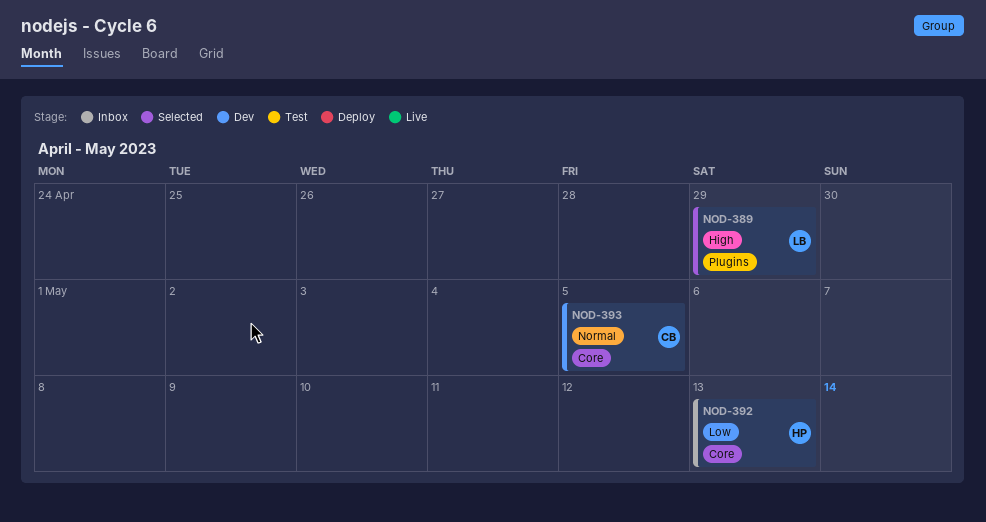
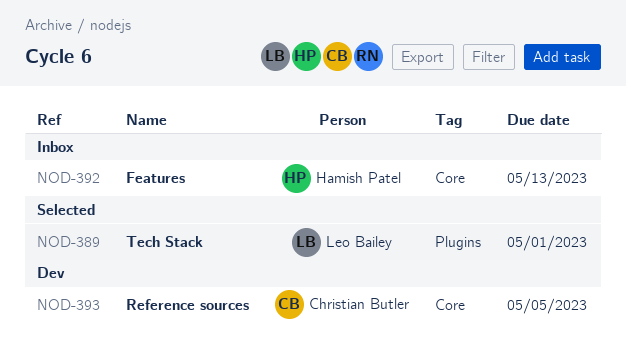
NOD-389, due: Apr 29 -> May 1

